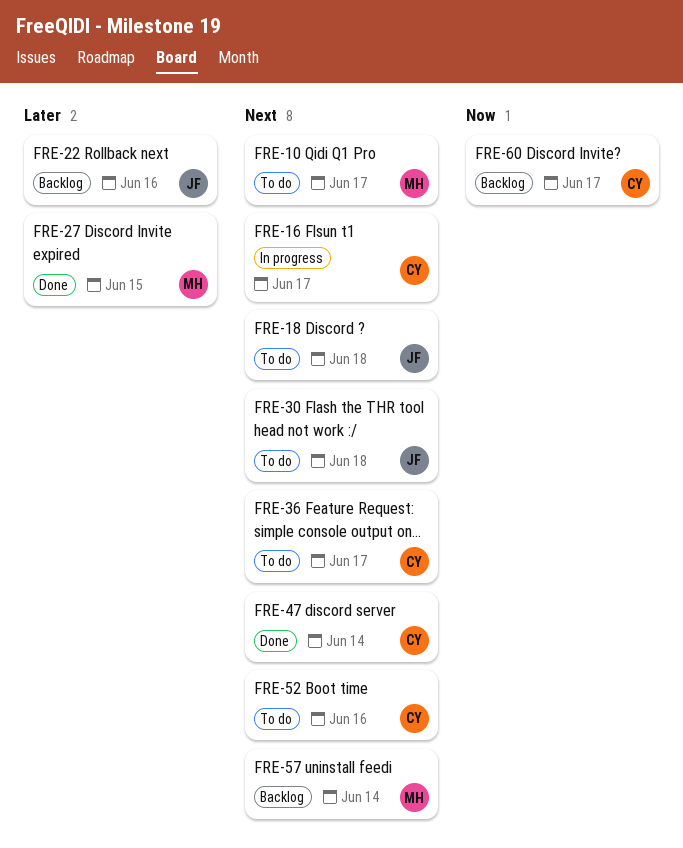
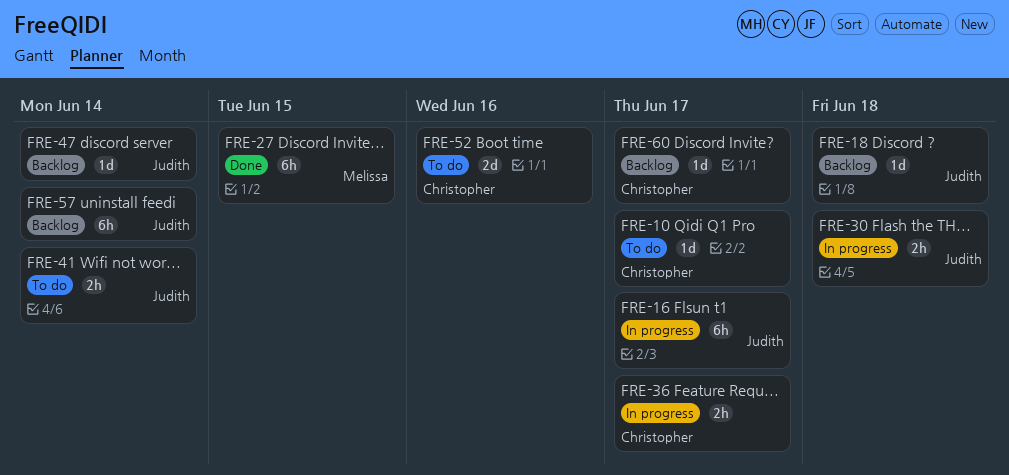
FRE-10, owner: Melissa -> Christopher
FRE-16, owner: Christopher -> Judith
FRE-18, status: To do -> Backlog
FRE-22: present -> none
FRE-30, status: To do -> In progress
FRE-36, status: To do -> In progress
FRE-41: none -> present
FRE-47, status: Done -> Backlog
FRE-47, owner: Christopher -> Judith
FRE-57, owner: Melissa -> Judith

